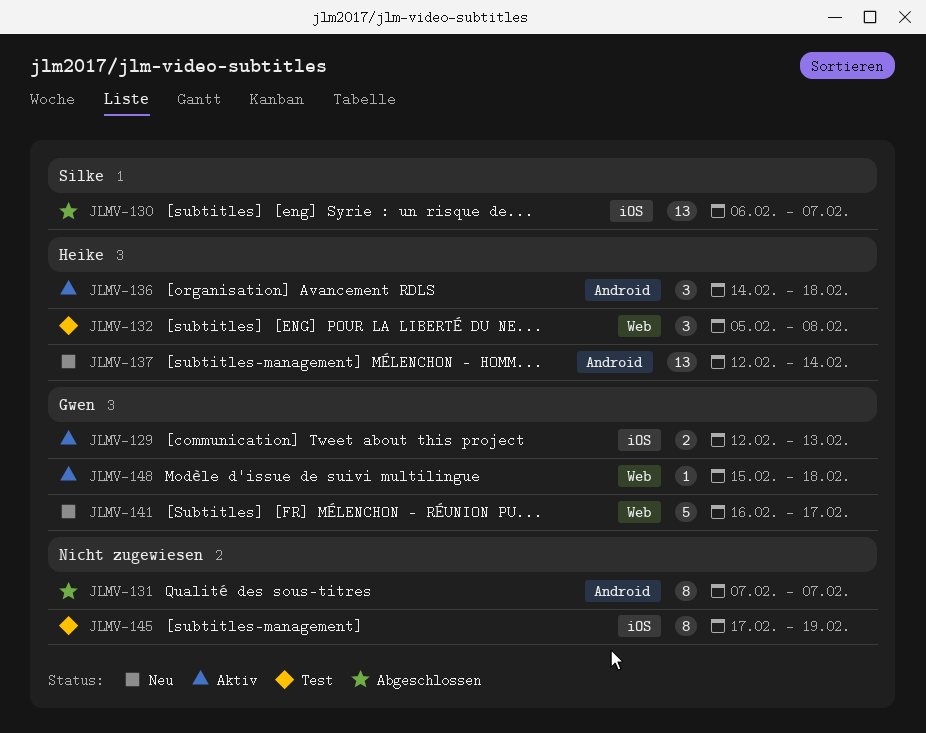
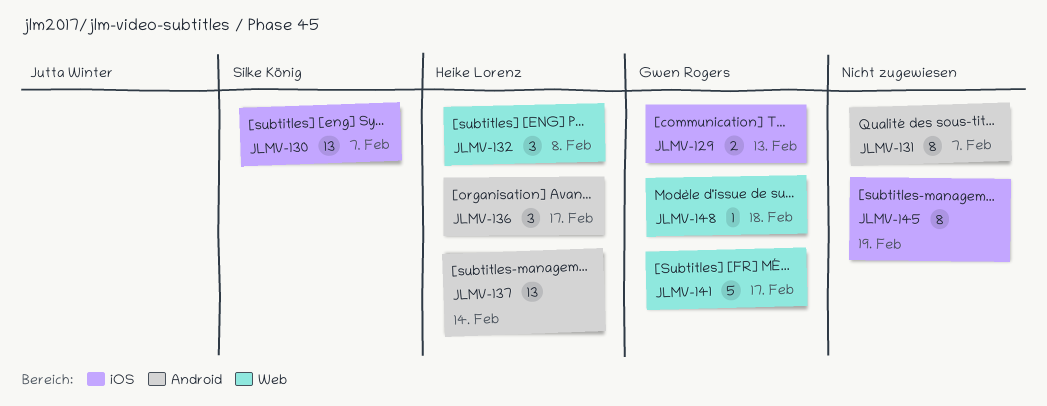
JLMV-136, due: Feb 18 -> Feb 17

